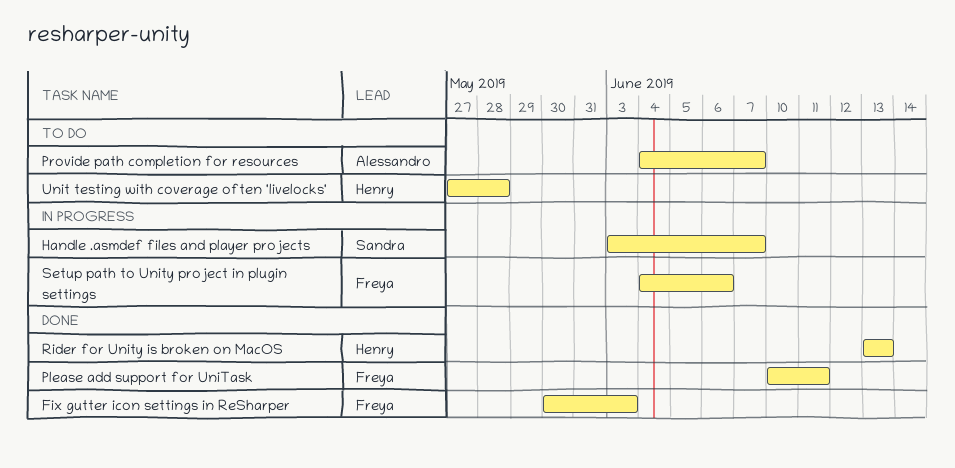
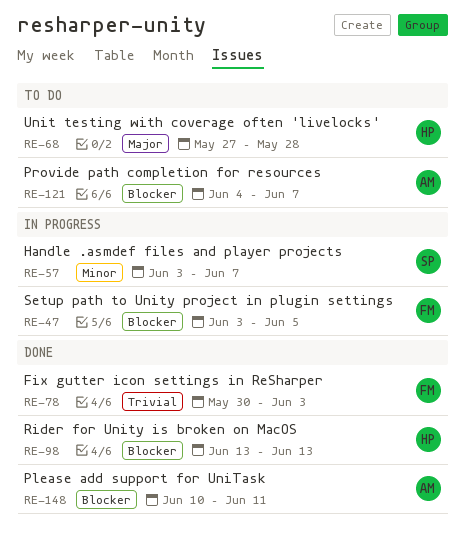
Please add support for UniTask, owner: Freya -> Alessandro
Setup path to Unity project in plugin settings, start: Jun 4 -> Jun 3
Setup path to Unity project in plugin settings, due: Jun 6 -> Jun 5

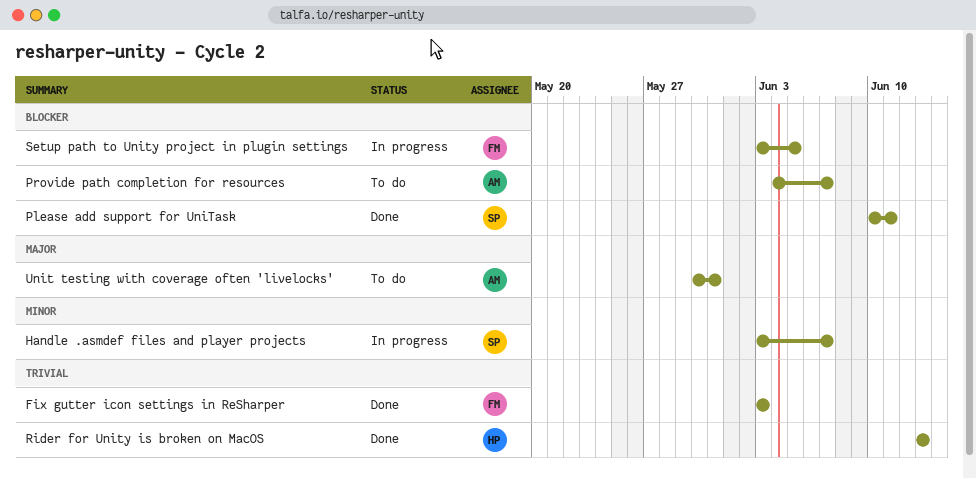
Fix gutter icon settings in ReSharper, start: May 30 -> Jun 3
Please add support for UniTask, owner: AM -> SP
Rider for Unity is broken on MacOS, priority: Blocker -> Trivial
Unit testing with coverage often 'livelocks', owner: HP -> AM
Unit testing with coverage often 'livelocks', start: May 27 -> May 30
Unit testing with coverage often 'livelocks', due: May 28 -> May 31

